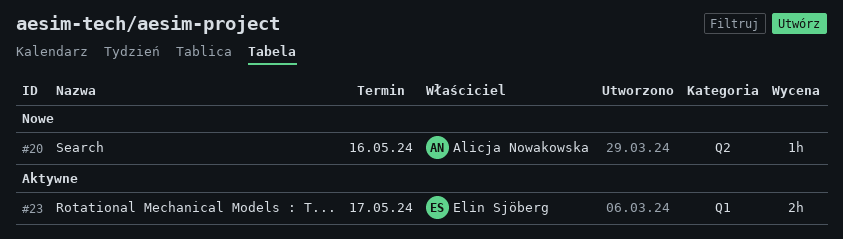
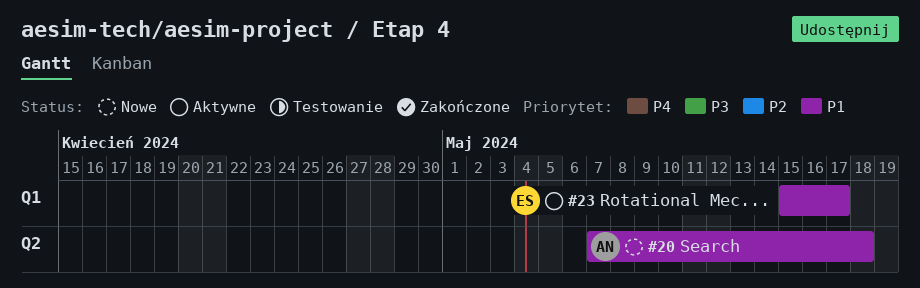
#20, due: May 16 -> May 18

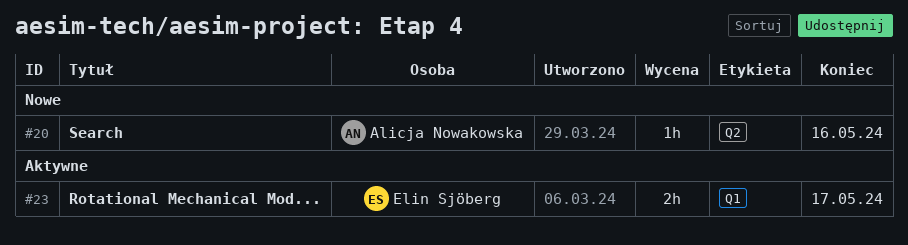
#20, due: May 18 -> May 16

